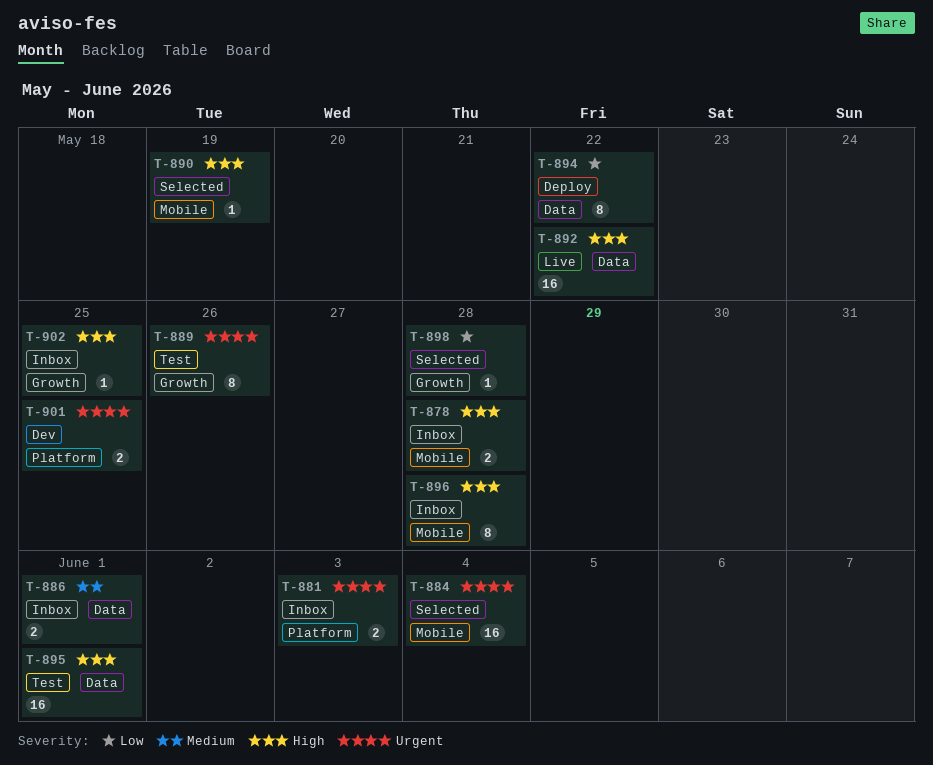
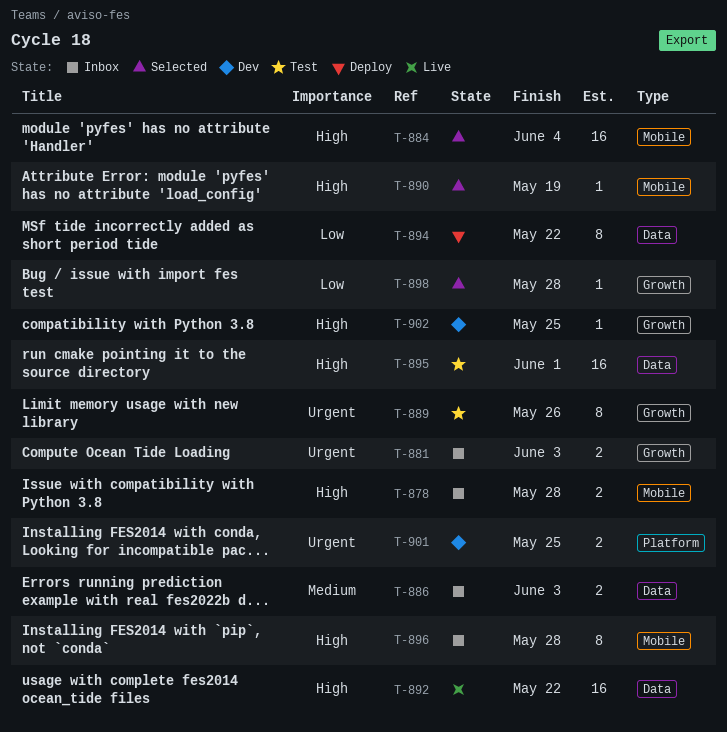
T-881, label: Platform -> Growth
T-884, priority: Urgent -> High
T-886, due: Jun 1 -> Jun 3
T-902, status: Inbox -> Dev

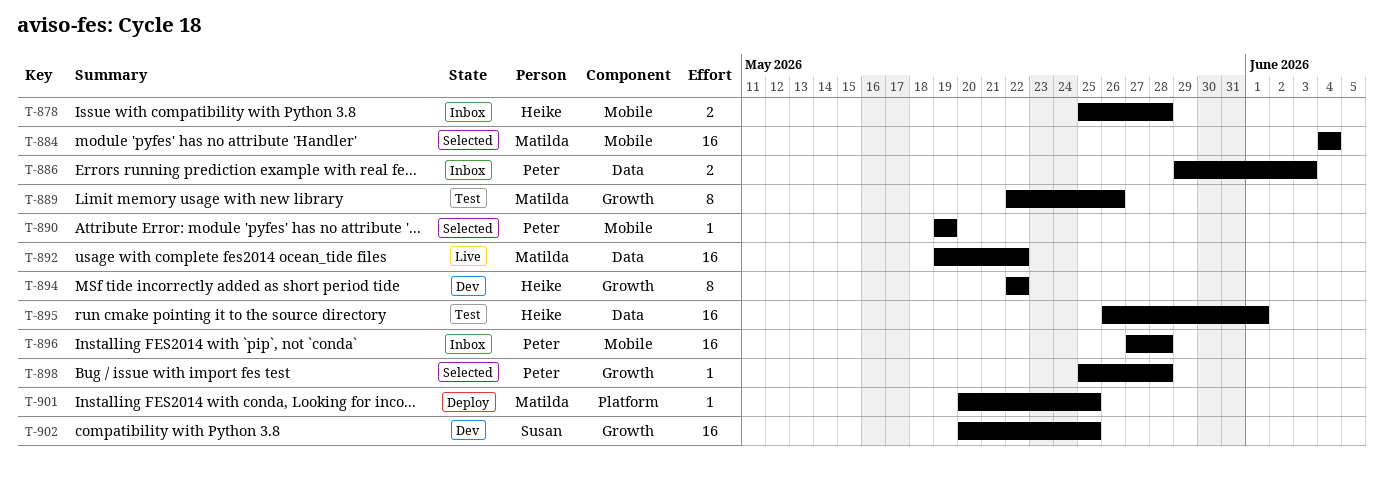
T-881: present -> none
T-894, status: Deploy -> Dev
T-894, label: Data -> Growth
T-896, estimate: 8 -> 16
T-901, status: Dev -> Deploy
T-901, estimate: 2 -> 1
T-902, estimate: 1 -> 16

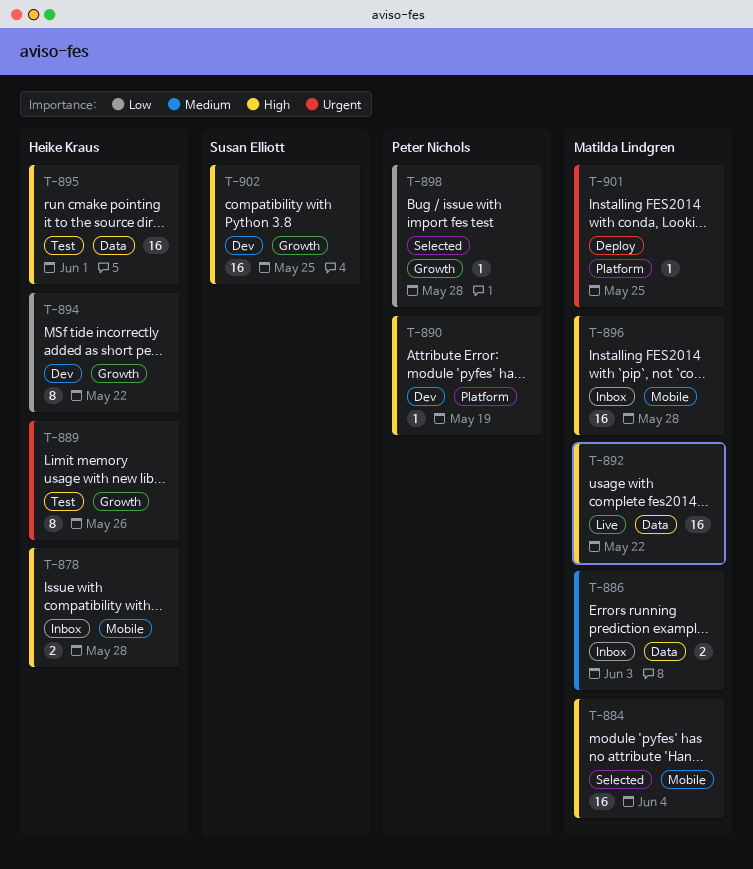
T-886, owner: Peter Nichols -> Matilda Lindgren
T-889, owner: Matilda Lindgren -> Heike Kraus
T-890, status: Selected -> Dev
T-890, label: Mobile -> Platform
T-896, owner: Peter Nichols -> Matilda Lindgren

